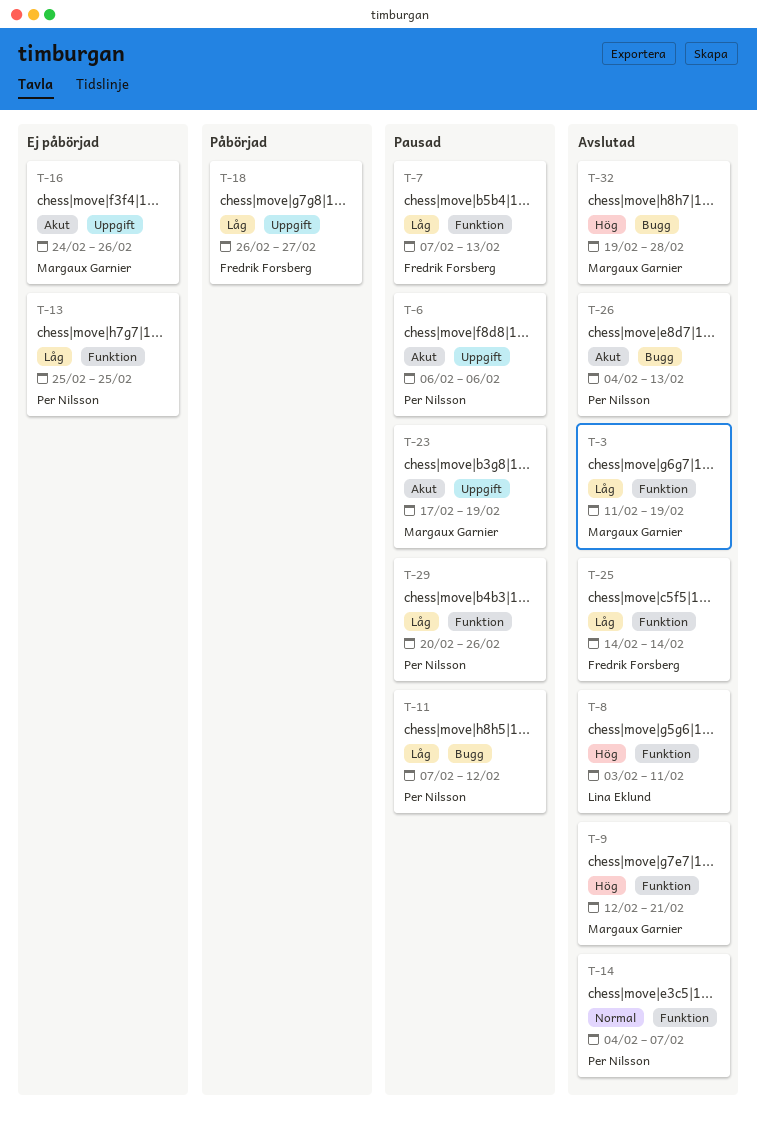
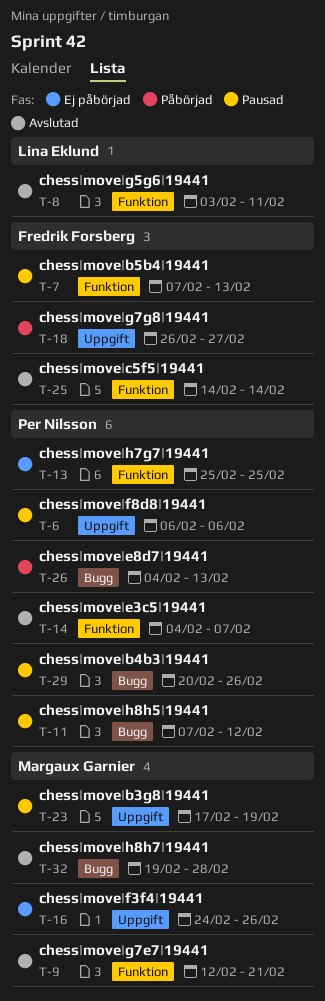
T-3: present -> none
T-26, status: Avslutad -> Påbörjad
T-29, label: Funktion -> Bugg

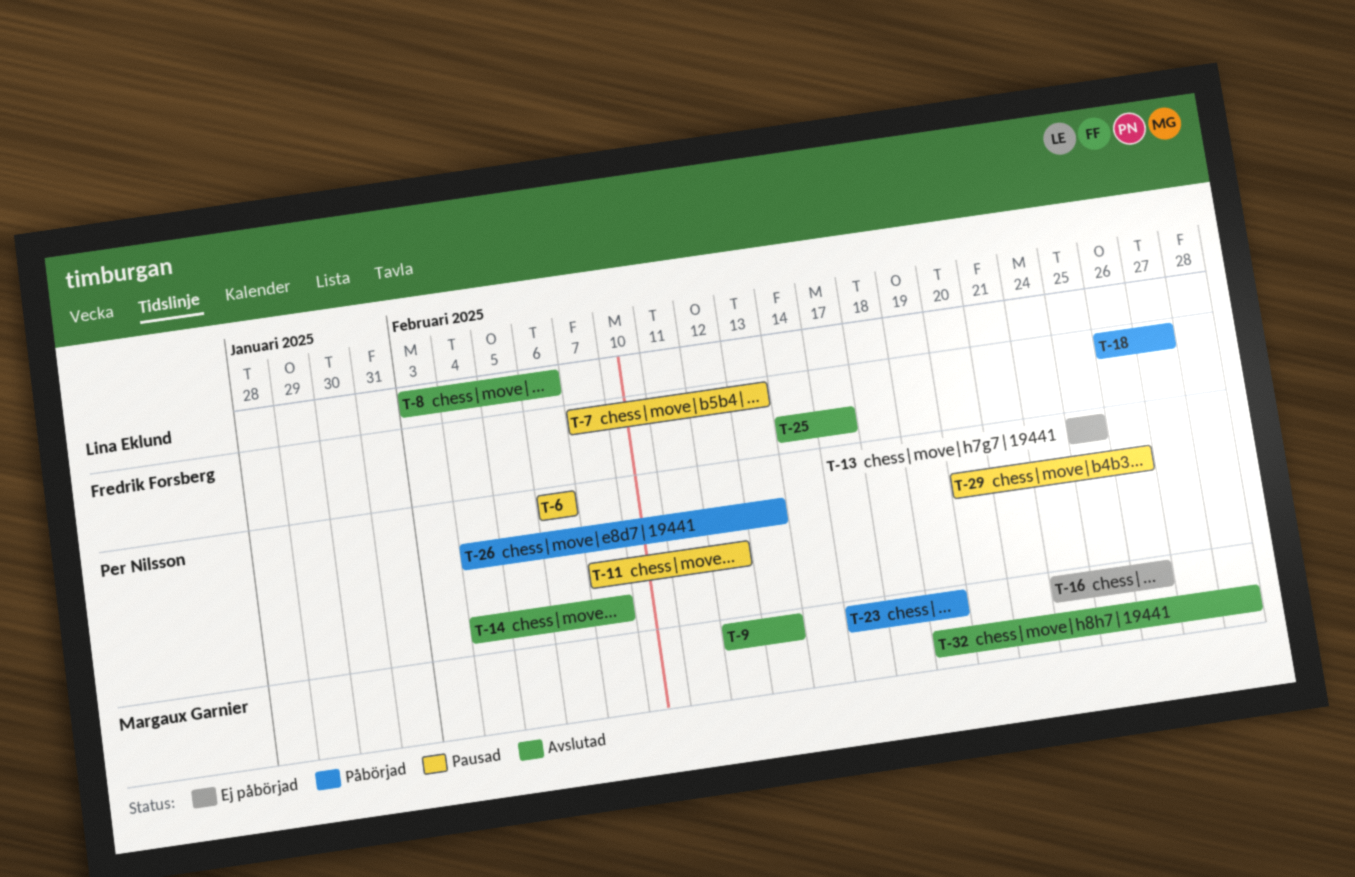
T-8, due: Feb 11 -> Feb 6
T-9, due: Feb 21 -> Feb 13
T-23, status: Pausad -> Påbörjad
T-25, due: Feb 14 -> Feb 17

